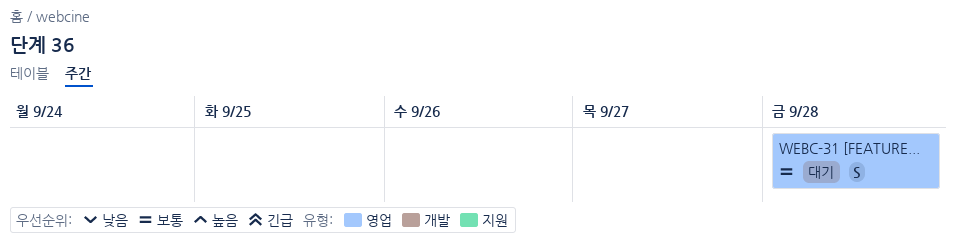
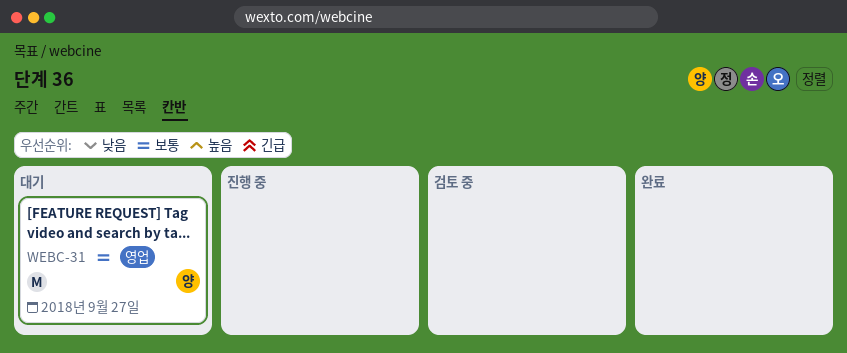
WEBC-31, estimate: S -> M
WEBC-31, due: Sep 28 -> Sep 27

